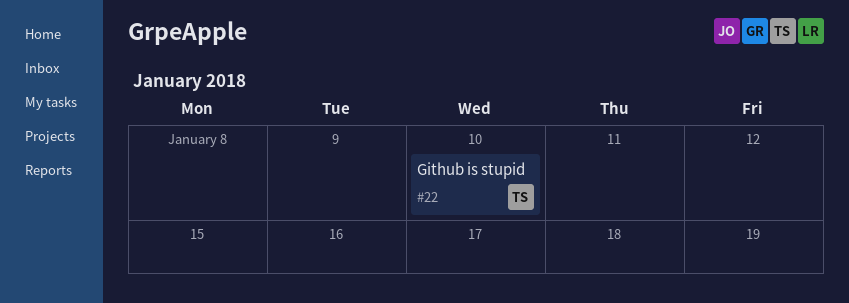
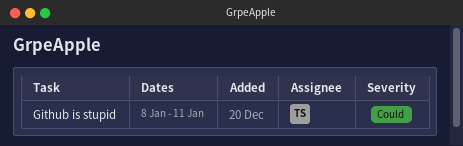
Github is stupid, due: Jan 10 -> Jan 11

